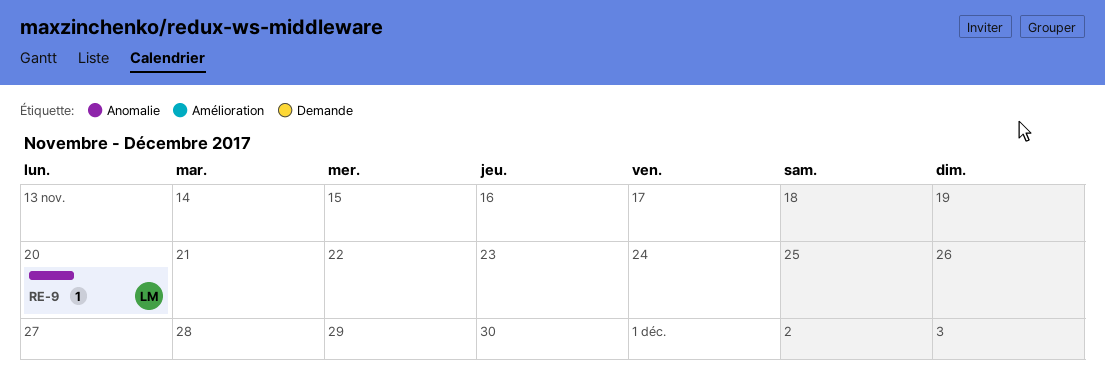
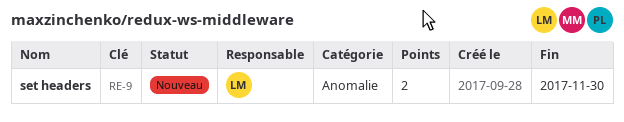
RE-9, estimate: 1 -> 2
RE-9, due: Nov 20 -> Nov 30

